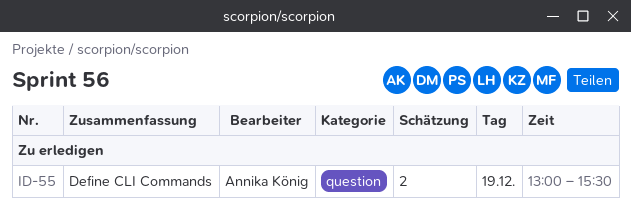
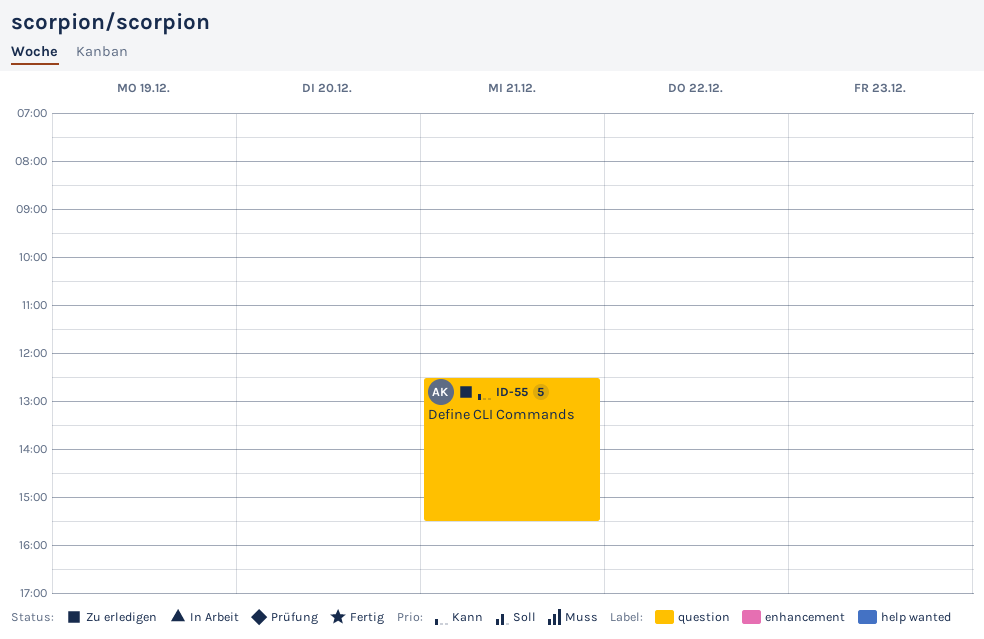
ID-55, estimate: 2 -> 5
ID-55, day: Dec 19 -> Dec 21
ID-55, begins: 13:00 -> 12:30

